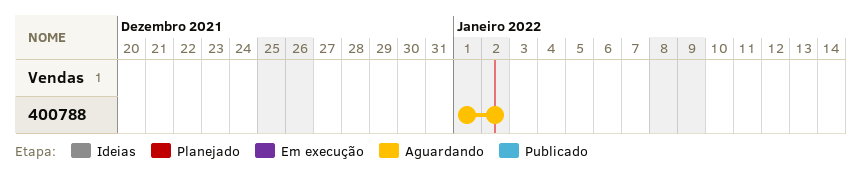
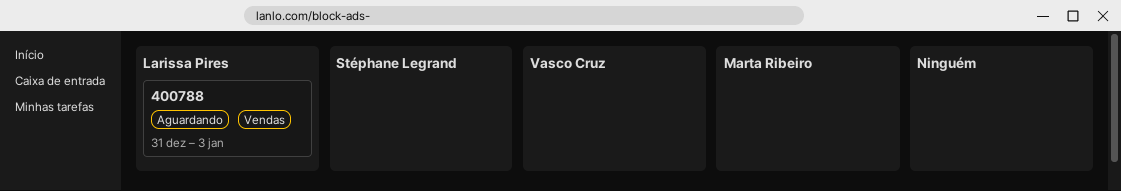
400788, start: Jan 1 -> Dec 31
400788, due: Jan 2 -> Jan 3

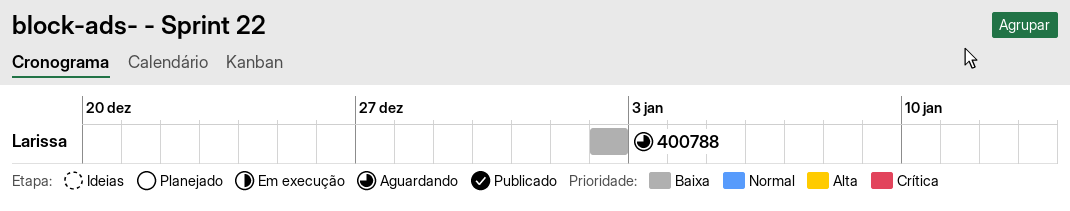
400788, start: Dec 31 -> Jan 2
400788, due: Jan 3 -> Jan 2

